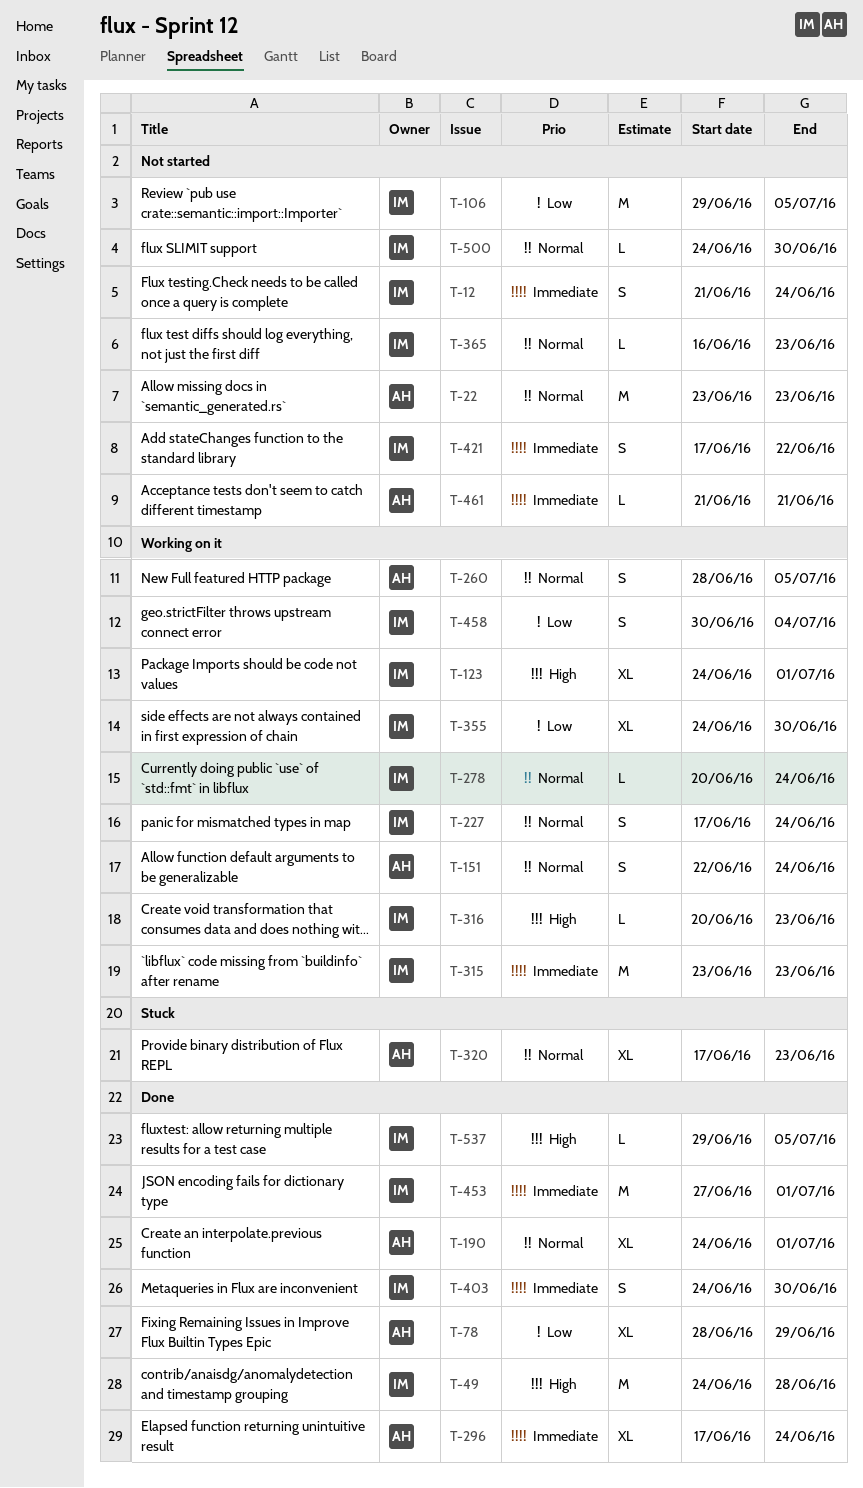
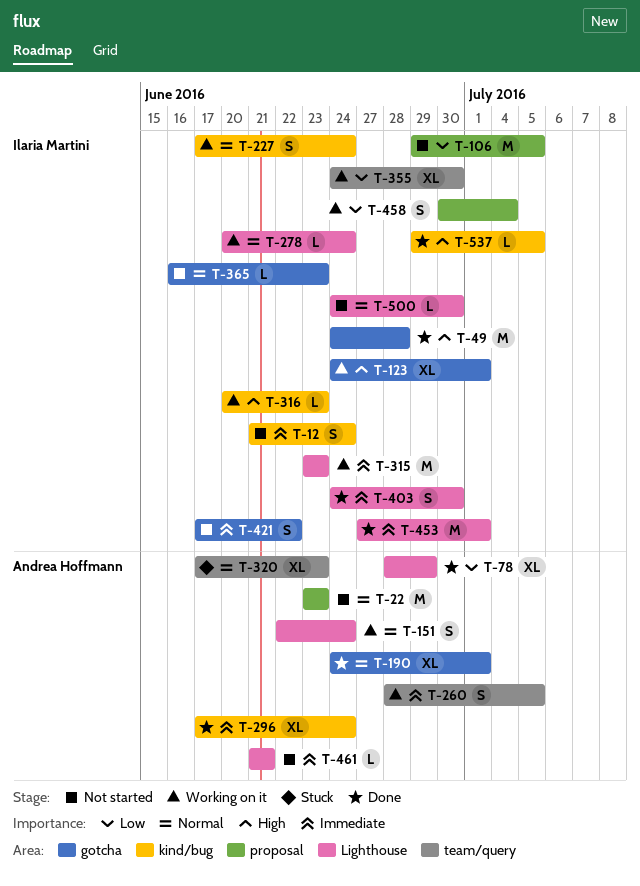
T-260, priority: Normal -> Immediate

